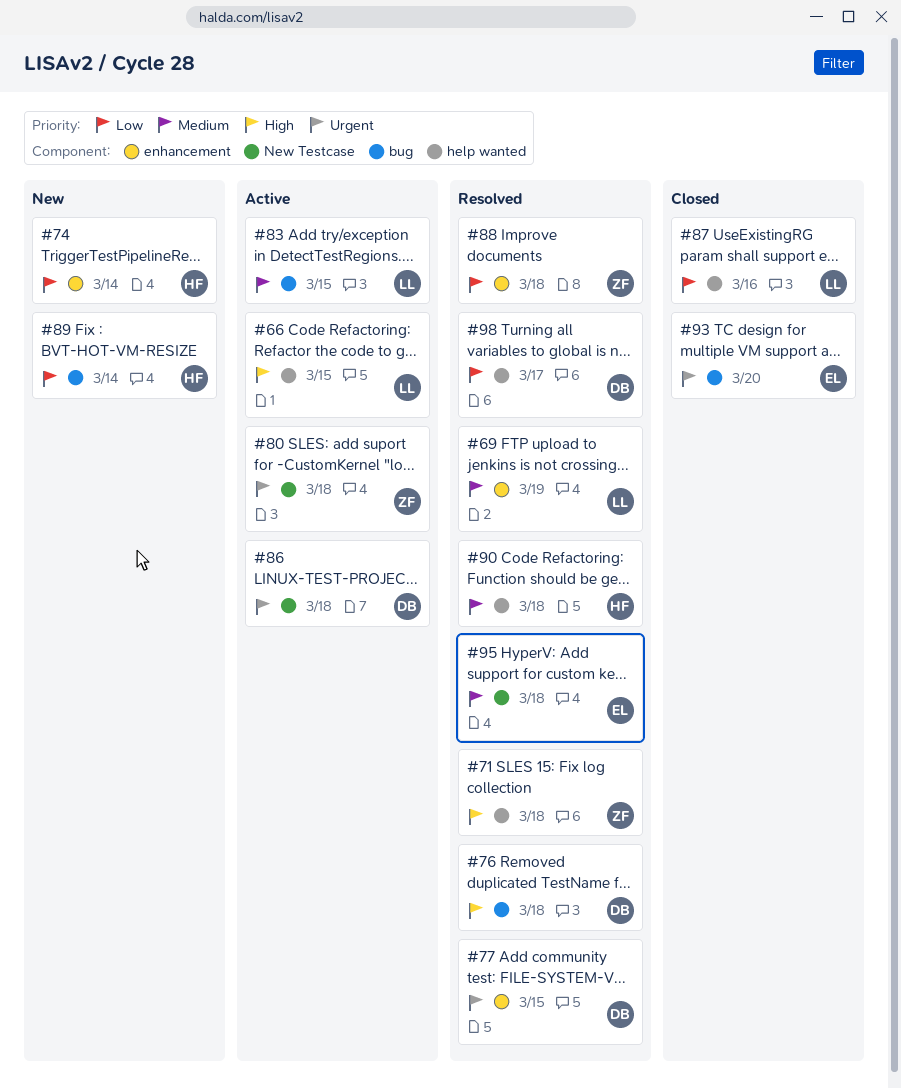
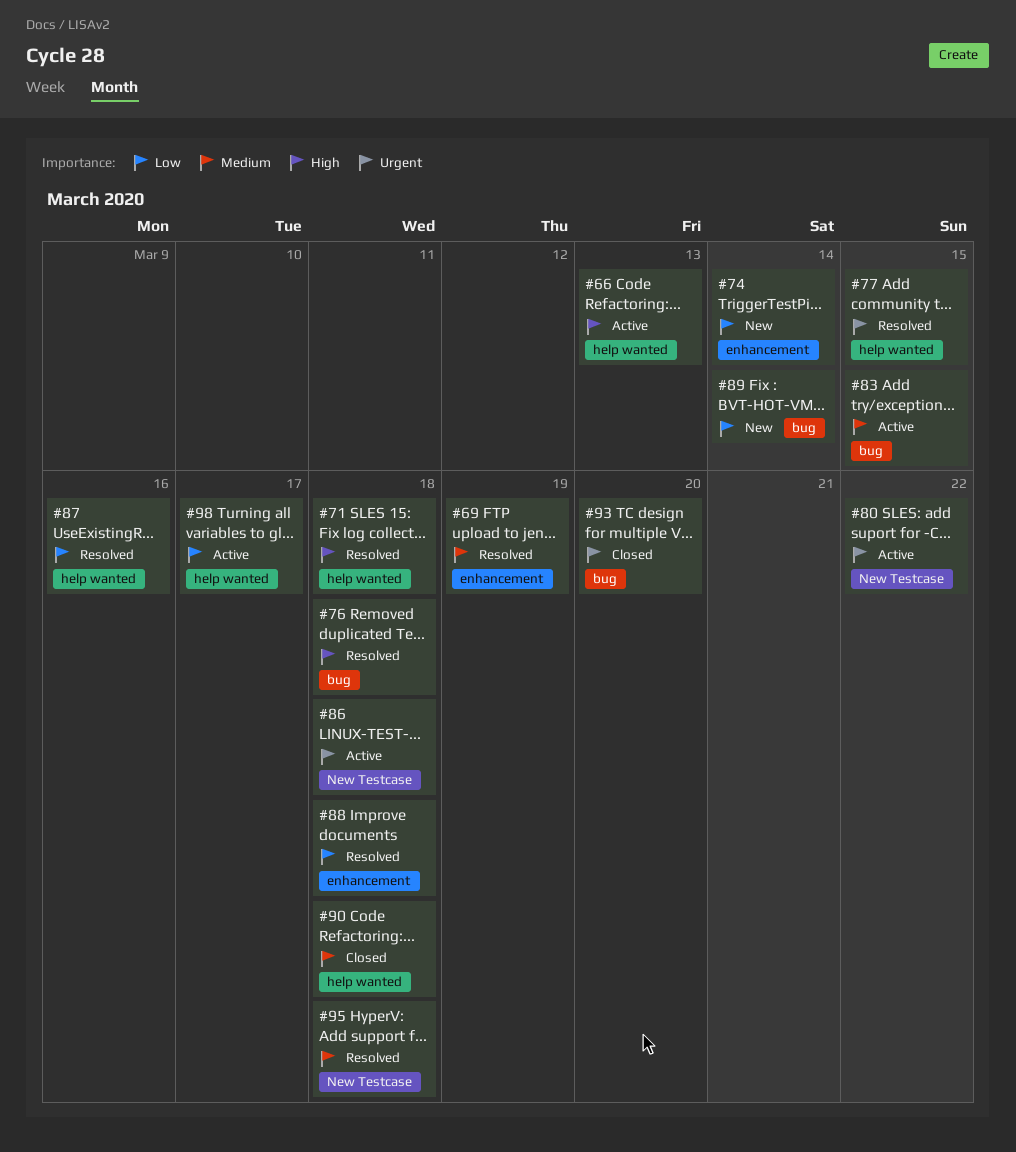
#66, due: Mar 15 -> Mar 13
#77, label: enhancement -> help wanted
#80, due: Mar 18 -> Mar 22
#87, status: Closed -> Resolved
#90, status: Resolved -> Closed
#98, status: Resolved -> Active

